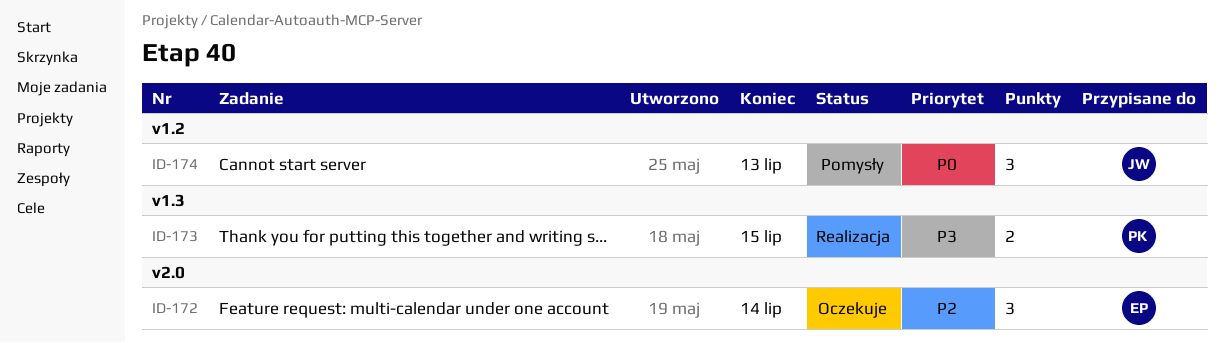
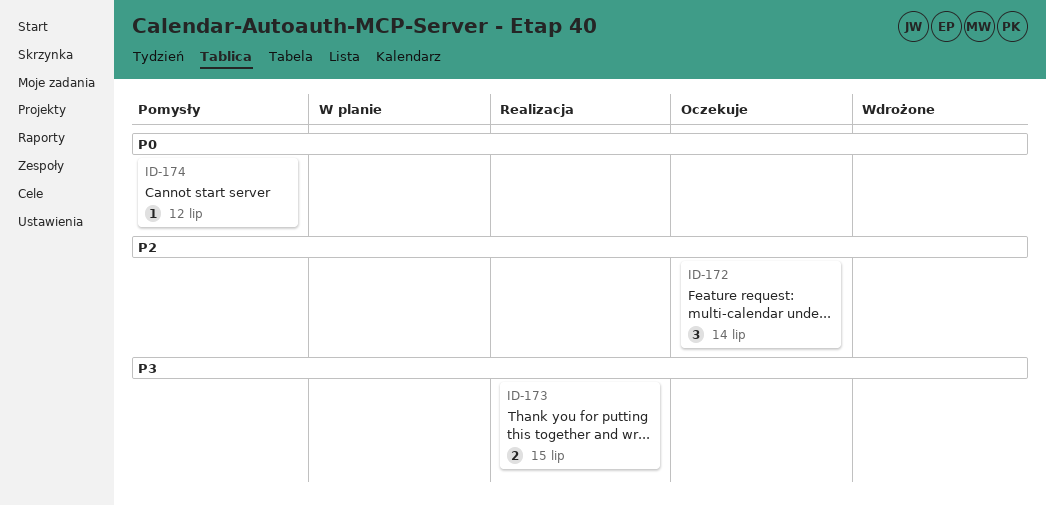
ID-174, estimate: 3 -> 1
ID-174, due: Jul 13 -> Jul 12

